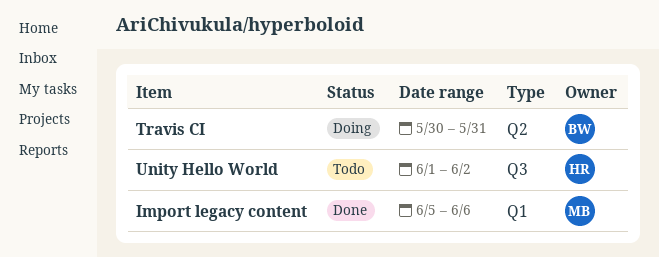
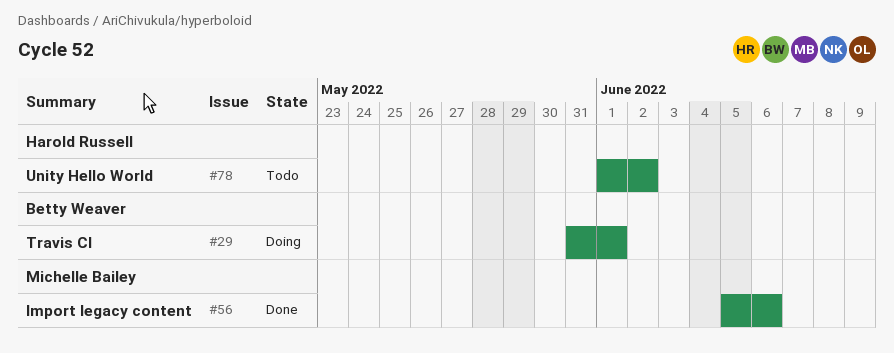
Travis CI, start: May 30 -> May 31
Travis CI, due: May 31 -> Jun 1

